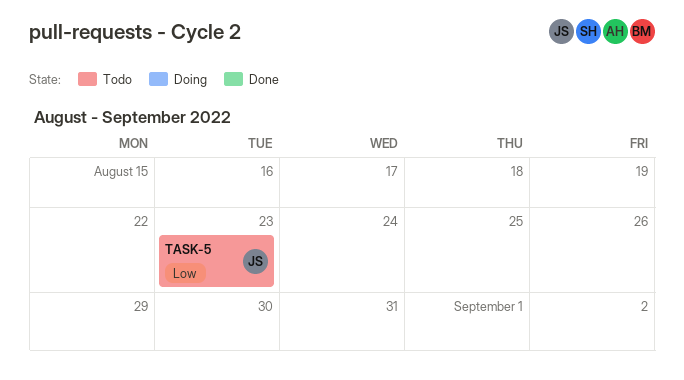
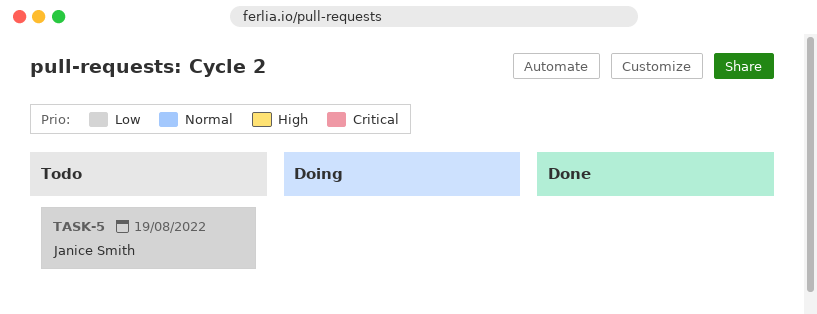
TASK-5, due: Aug 23 -> Aug 19

